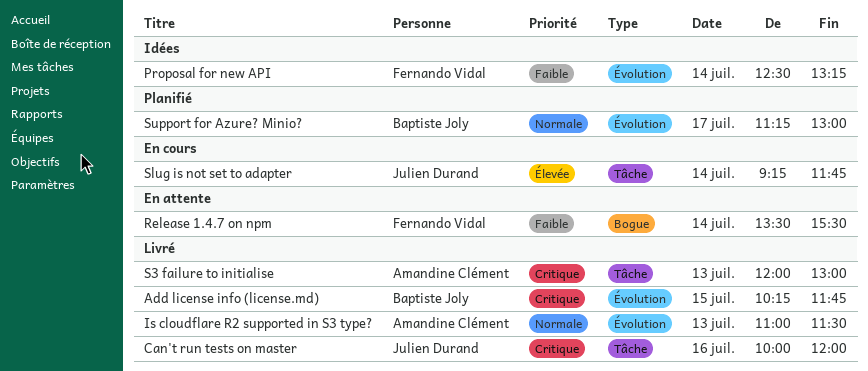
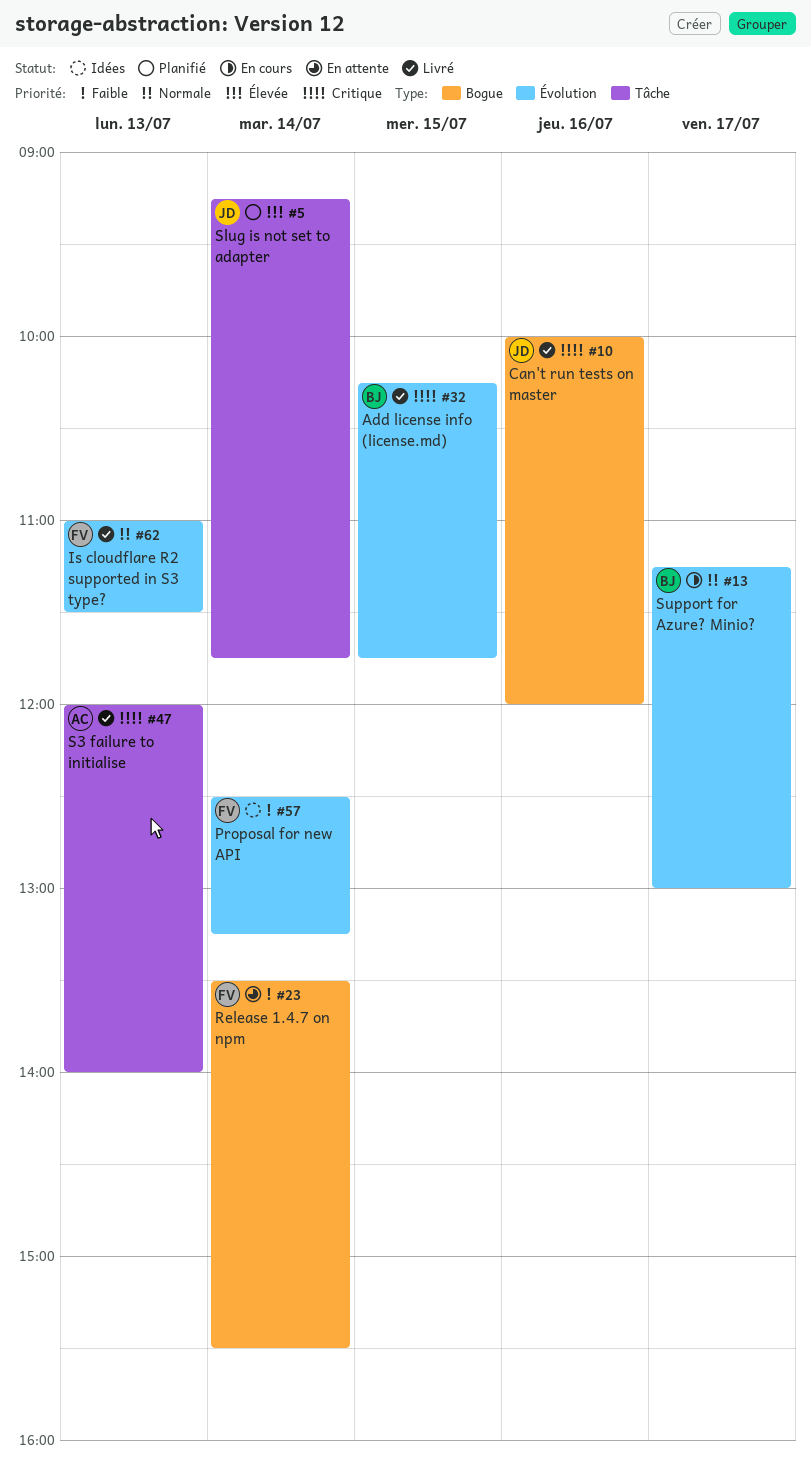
Can't run tests on master, label: Tâche -> Bogue
Is cloudflare R2 supported in S3 type?, owner: Amandine Clément -> Fernando Vidal
S3 failure to initialise, ends: 13:00 -> 14:00
Slug is not set to adapter, status: En cours -> Planifié
Support for Azure? Minio?, status: Planifié -> En cours

